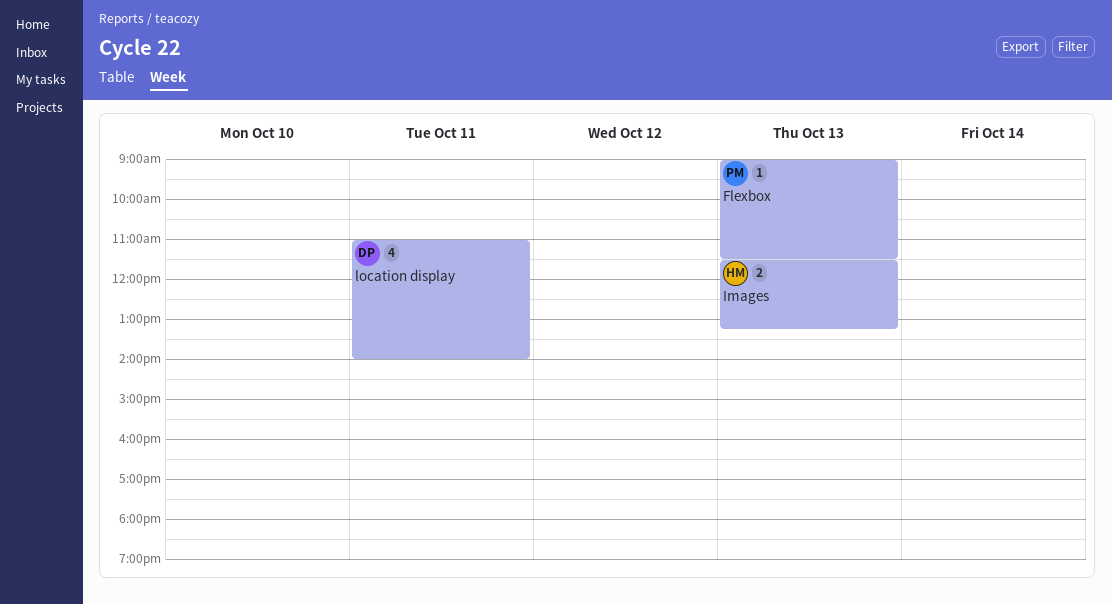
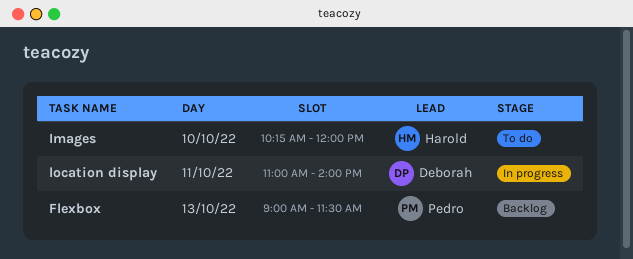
Images, day: Oct 13 -> Oct 10
Images, begins: 11:30 -> 10:15
Images, ends: 13:15 -> 12:00

